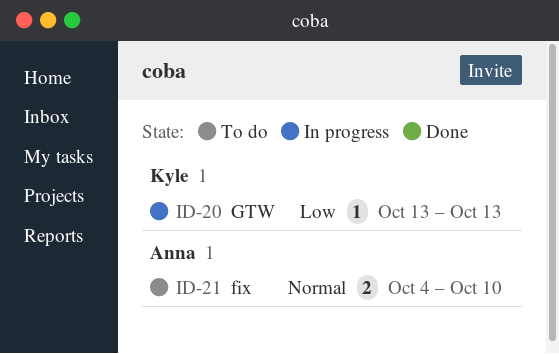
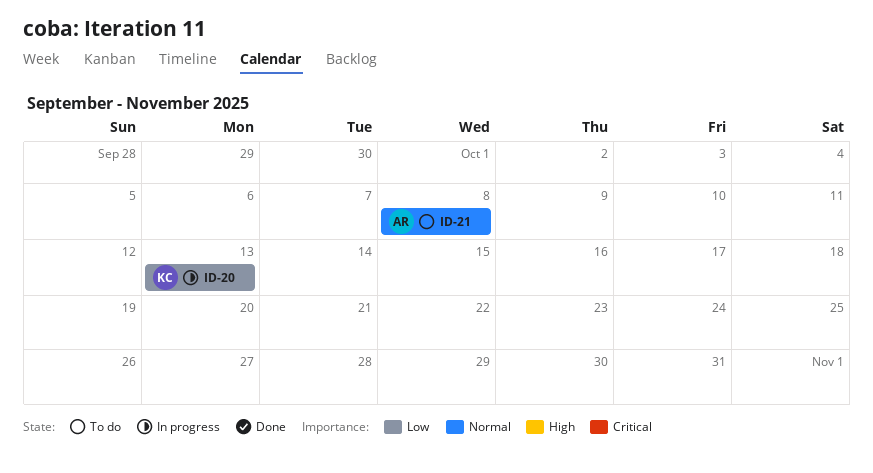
ID-21, start: Oct 4 -> Oct 8
ID-21, due: Oct 10 -> Oct 8

